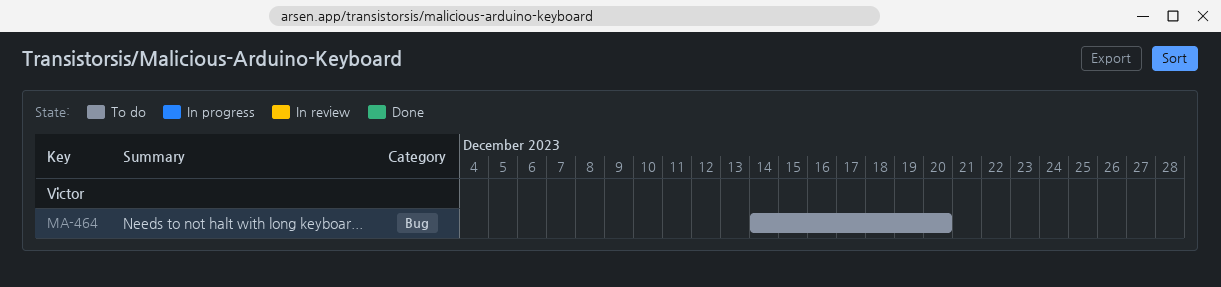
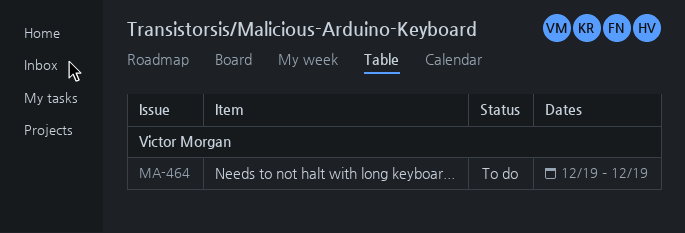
MA-464, start: Dec 14 -> Dec 19
MA-464, due: Dec 20 -> Dec 19

